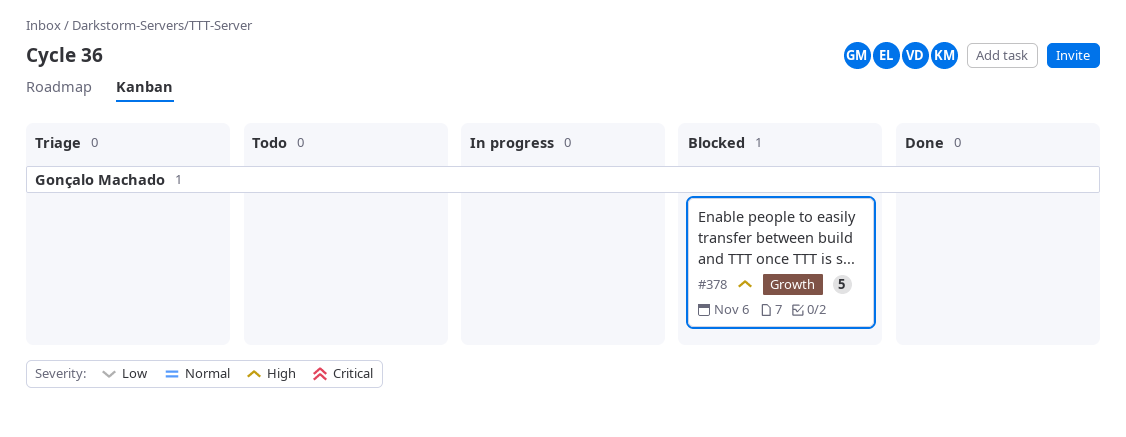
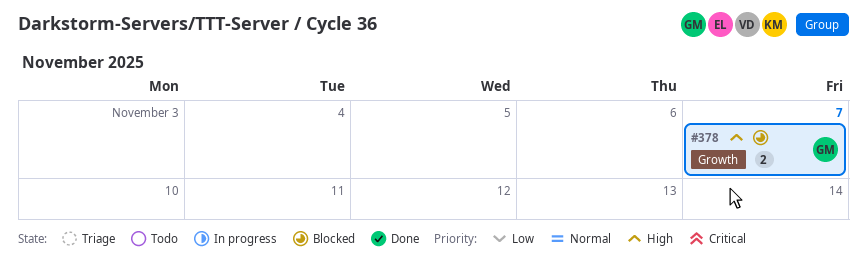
#378, estimate: 5 -> 2
#378, due: Nov 6 -> Nov 7

